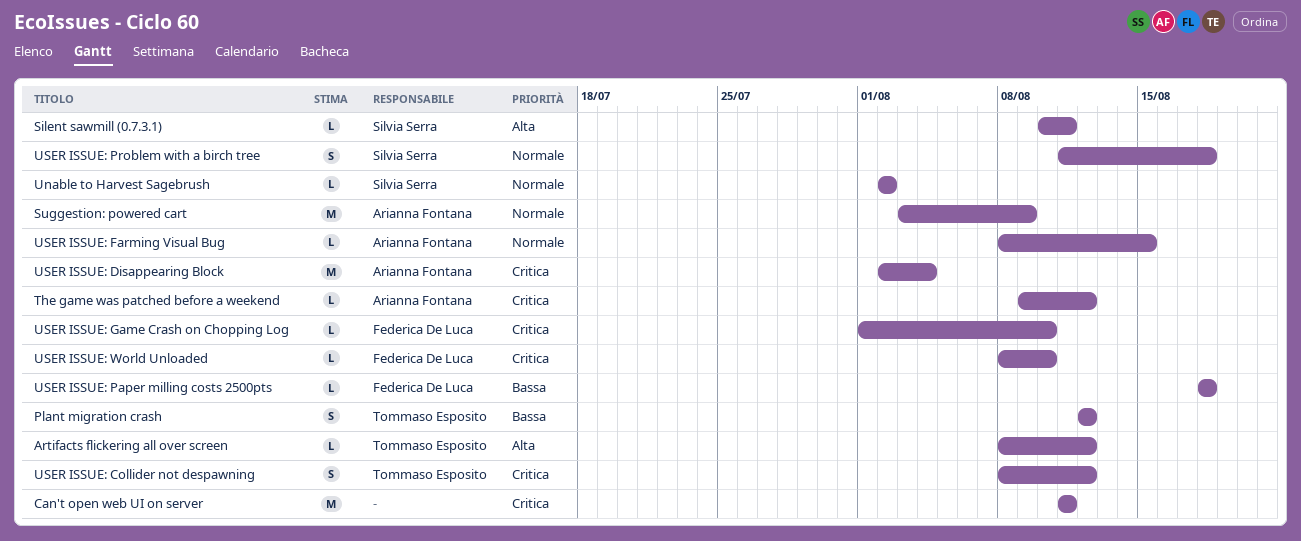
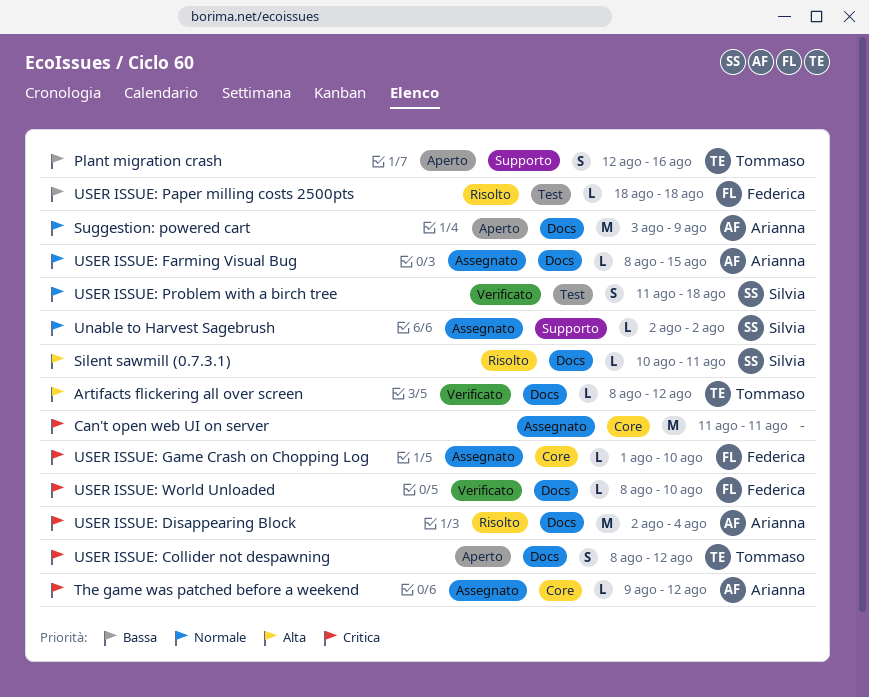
Plant migration crash, due: Aug 12 -> Aug 16

